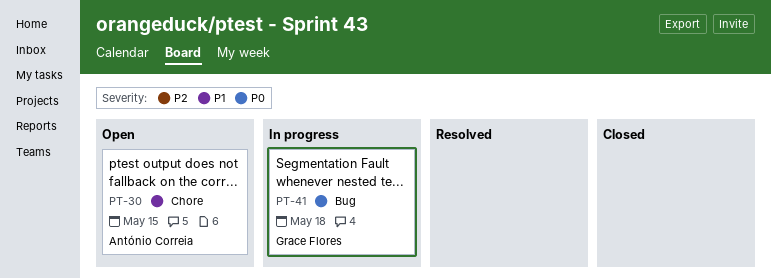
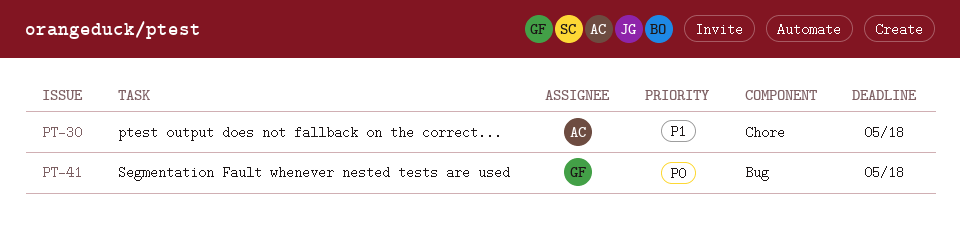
PT-30, due: May 15 -> May 18

